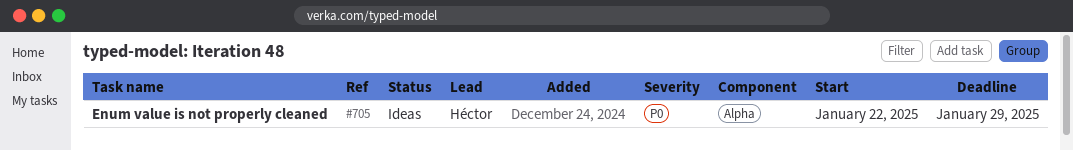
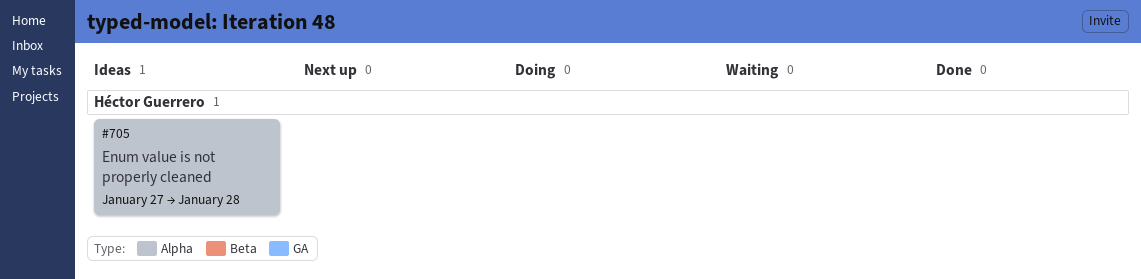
#705, start: Jan 22 -> Jan 27
#705, due: Jan 29 -> Jan 28

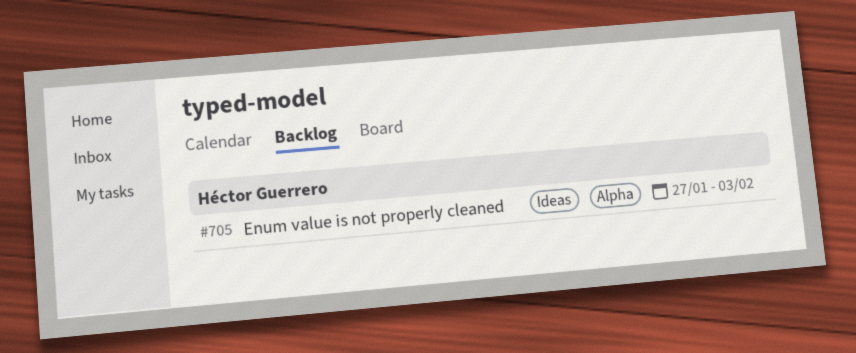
#705, due: Jan 28 -> Feb 3

